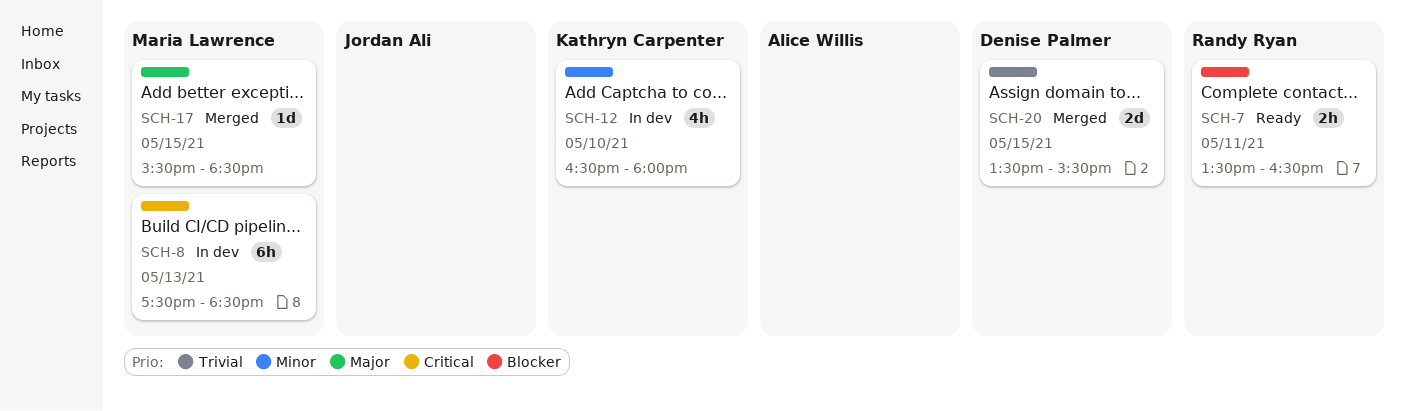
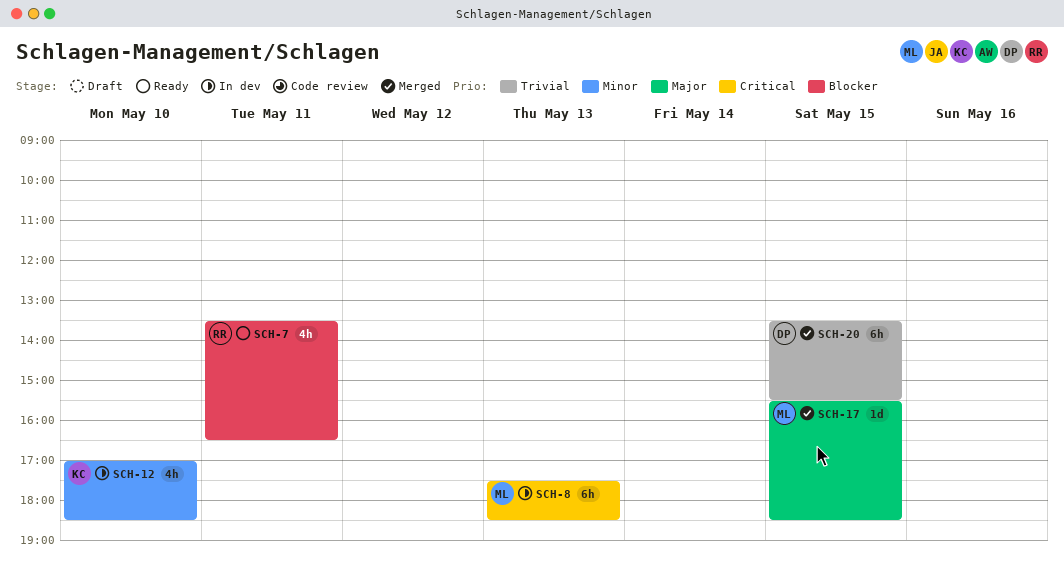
SCH-7, estimate: 2h -> 4h
SCH-12, begins: 16:30 -> 17:00
SCH-12, ends: 18:00 -> 18:30
SCH-20, estimate: 2d -> 6h

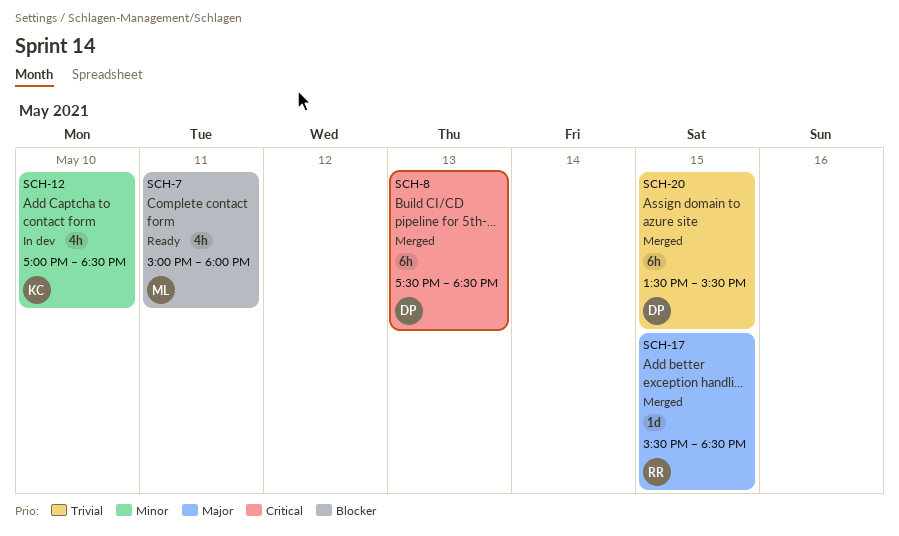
SCH-7, owner: RR -> ML
SCH-7, begins: 13:30 -> 15:00
SCH-7, ends: 16:30 -> 18:00
SCH-8, status: In dev -> Merged
SCH-8, owner: ML -> DP
SCH-17, owner: ML -> RR

